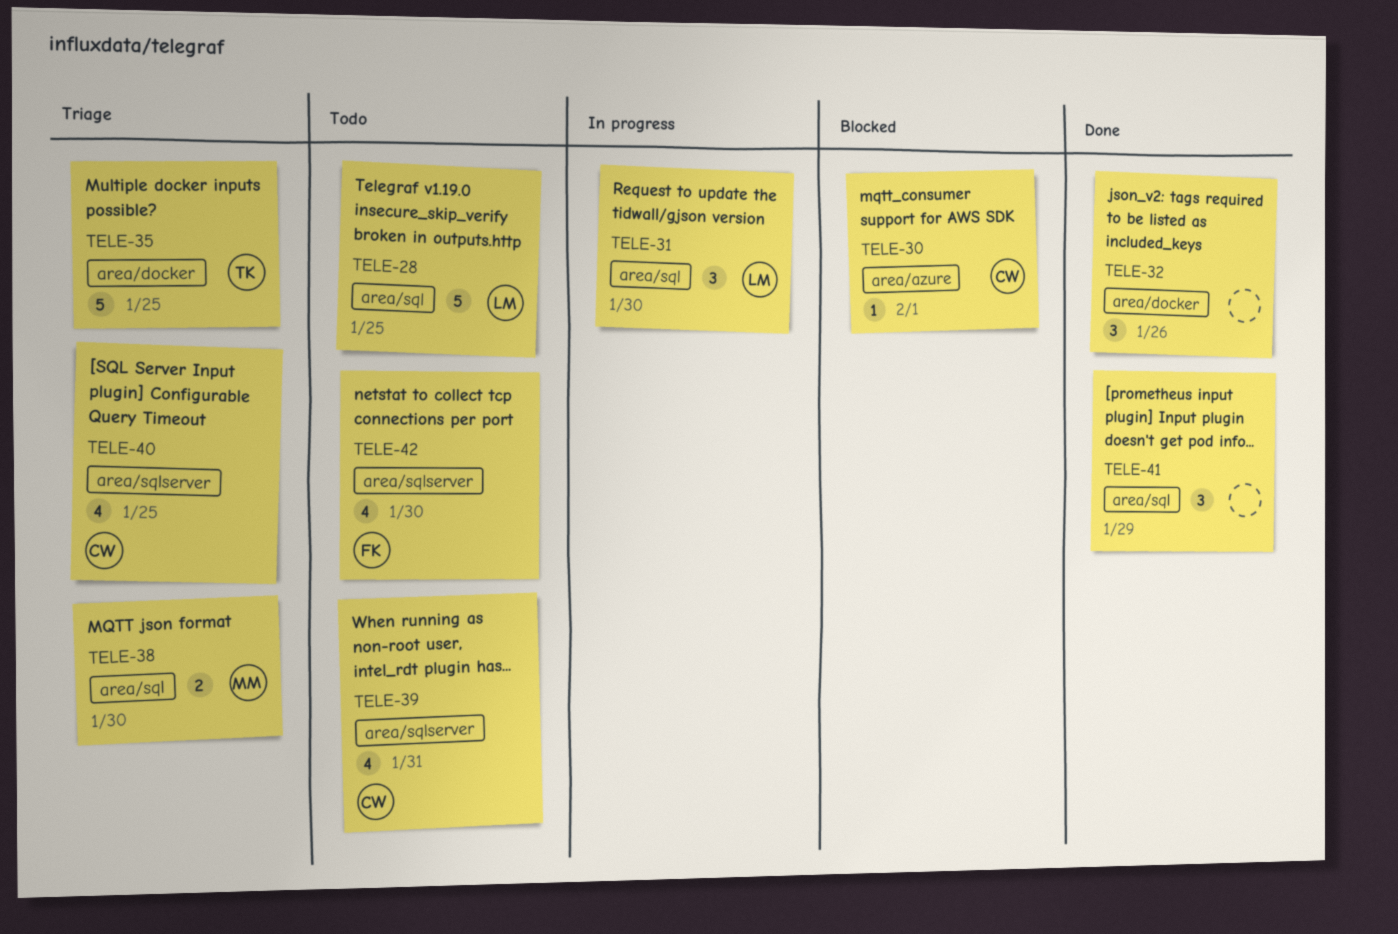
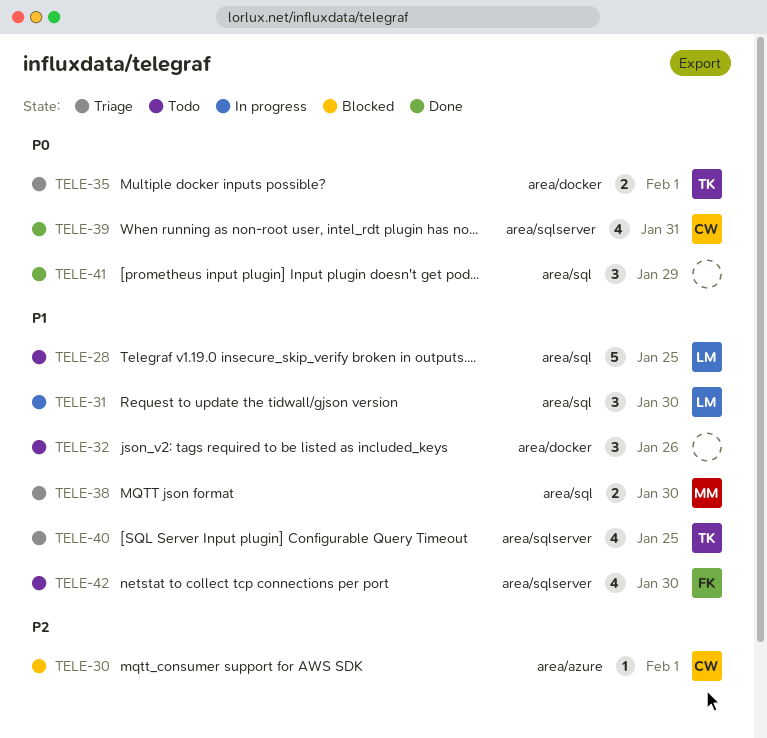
TELE-32, status: Done -> Todo
TELE-35, estimate: 5 -> 2
TELE-35, due: Jan 25 -> Feb 1
TELE-39, status: Todo -> Done
TELE-40, owner: CW -> TK

